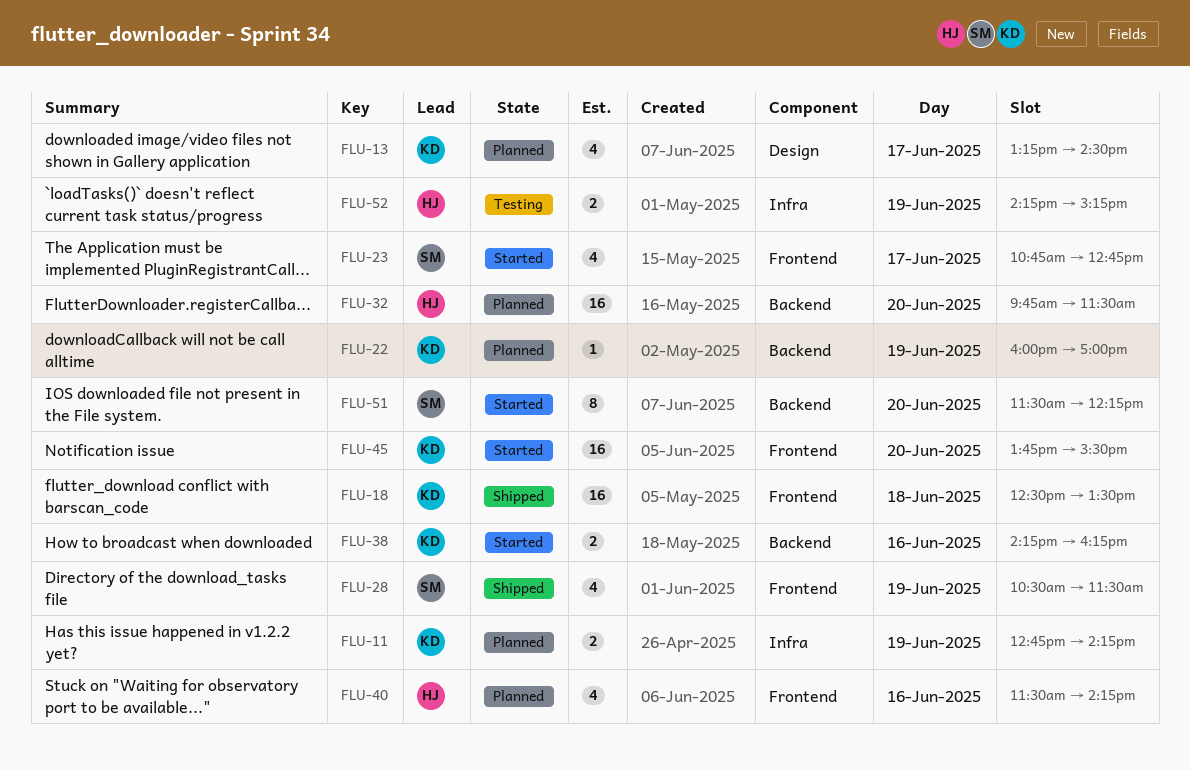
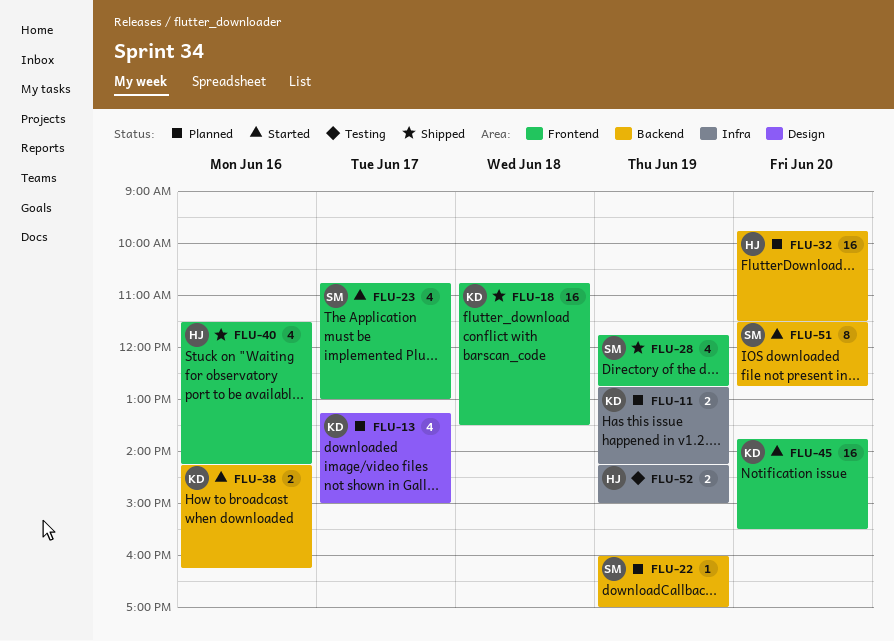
FLU-13, ends: 14:30 -> 15:00
FLU-18, begins: 12:30 -> 10:45
FLU-22, owner: KD -> SM
FLU-23, ends: 12:45 -> 13:00
FLU-28, begins: 10:30 -> 11:45
FLU-28, ends: 11:30 -> 12:45
FLU-40, status: Planned -> Shipped
FLU-51, ends: 12:15 -> 12:45
FLU-52, ends: 15:15 -> 15:00

